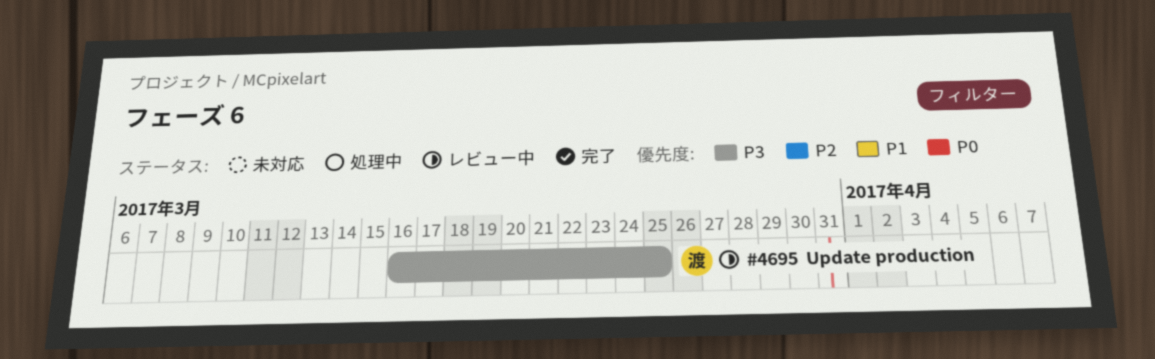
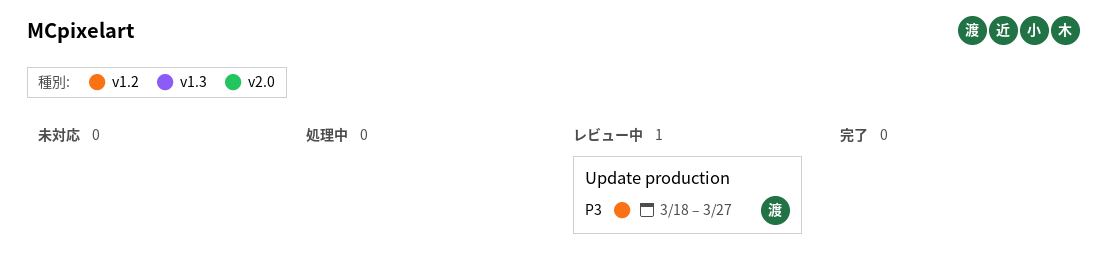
Update production, start: Mar 16 -> Mar 18
Update production, due: Mar 25 -> Mar 27

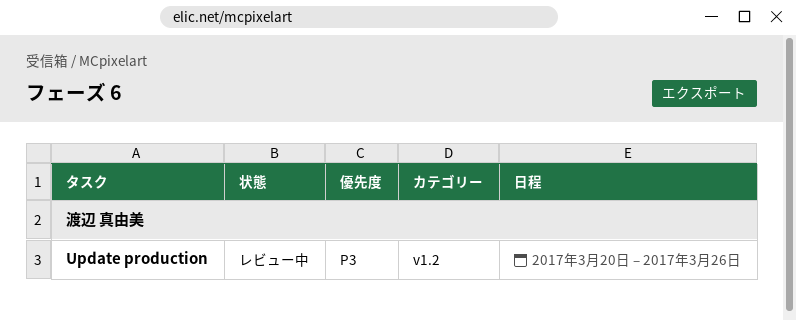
Update production, start: Mar 18 -> Mar 20
Update production, due: Mar 27 -> Mar 26

